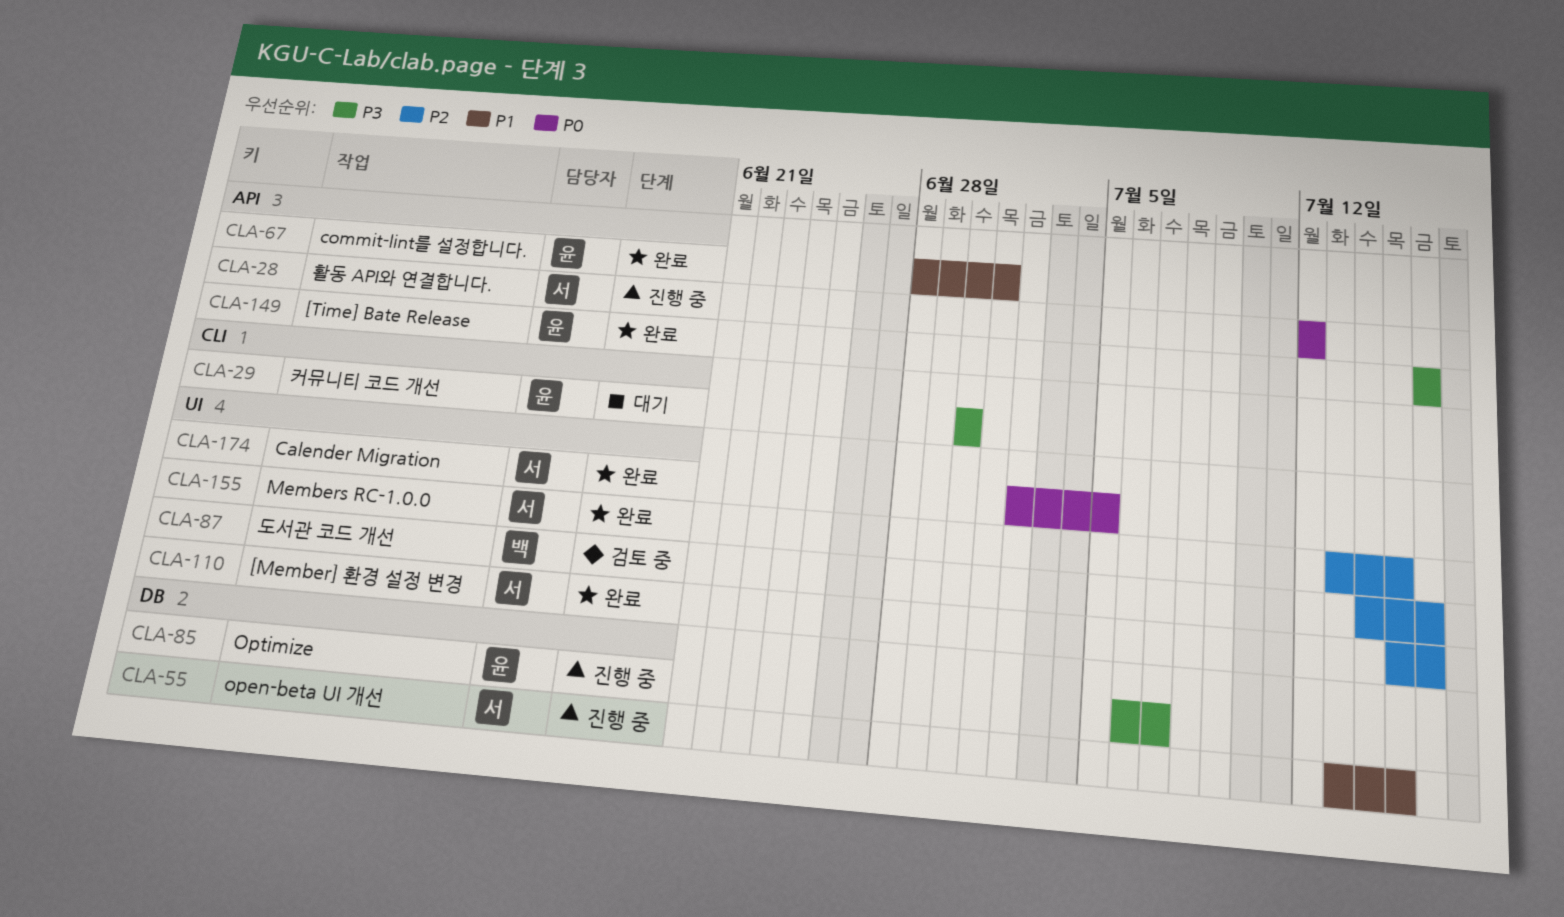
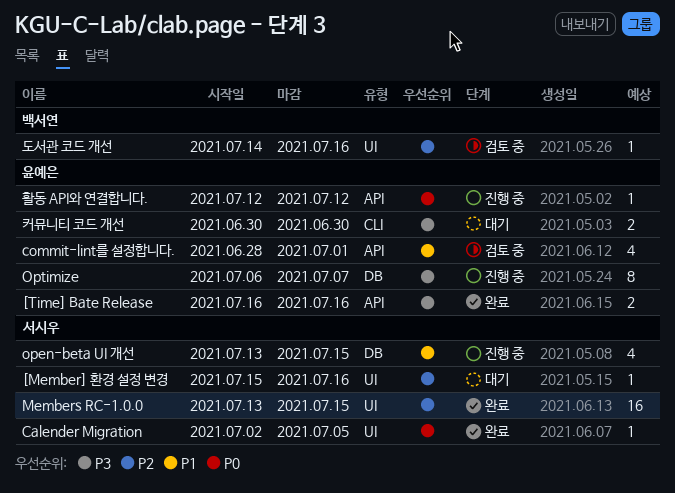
[Member] 환경 설정 변경, status: 완료 -> 대기
commit-lint를 설정합니다., status: 완료 -> 검토 중
활동 API와 연결합니다., owner: 서시우 -> 윤예은

